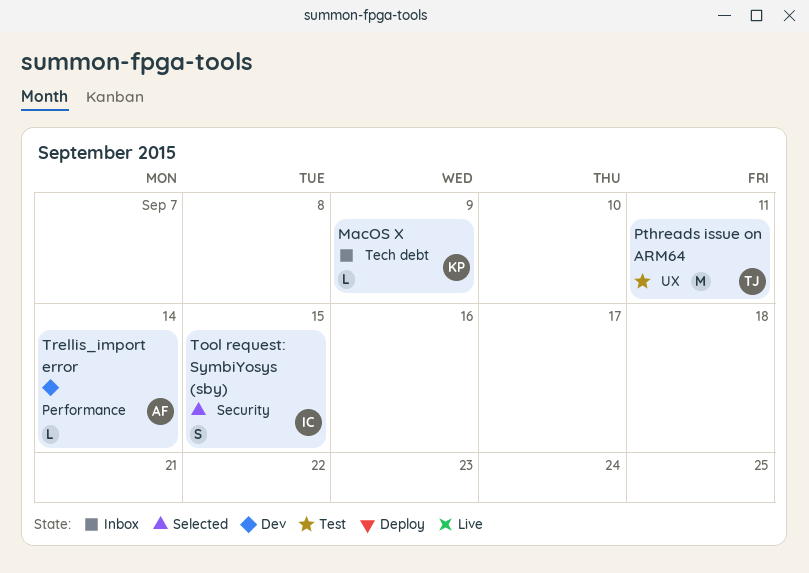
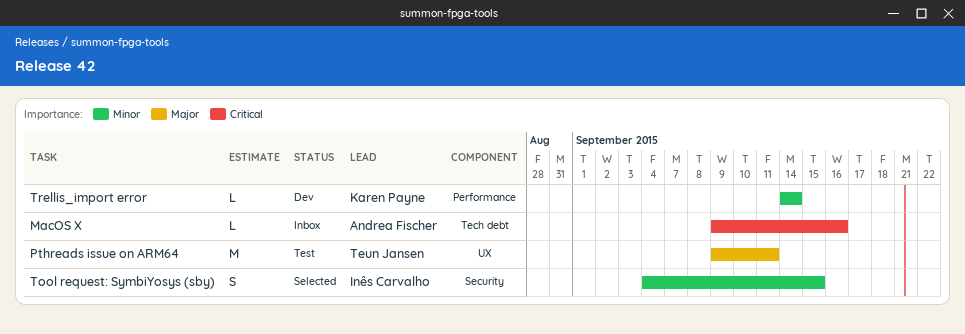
MacOS X, owner: Karen Payne -> Andrea Fischer
MacOS X, due: Sep 9 -> Sep 16
Trellis_import error, owner: Andrea Fischer -> Karen Payne

